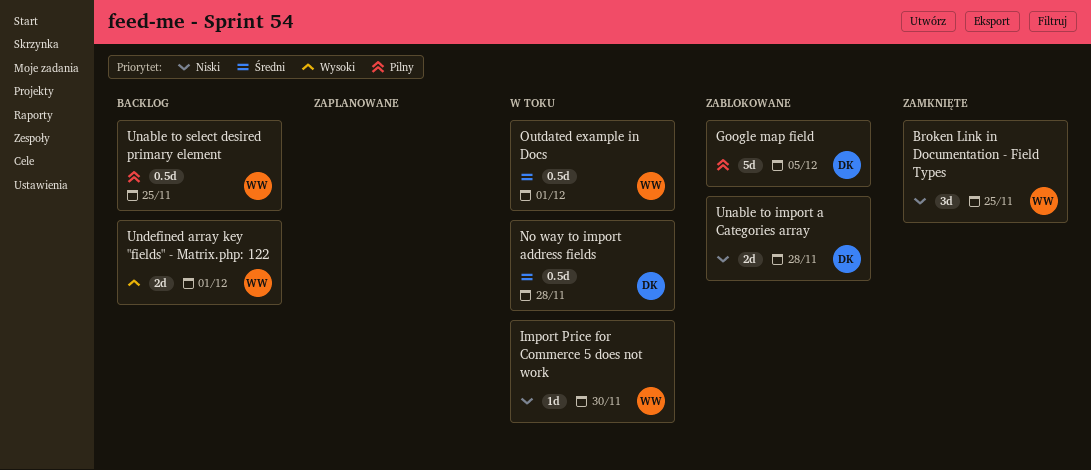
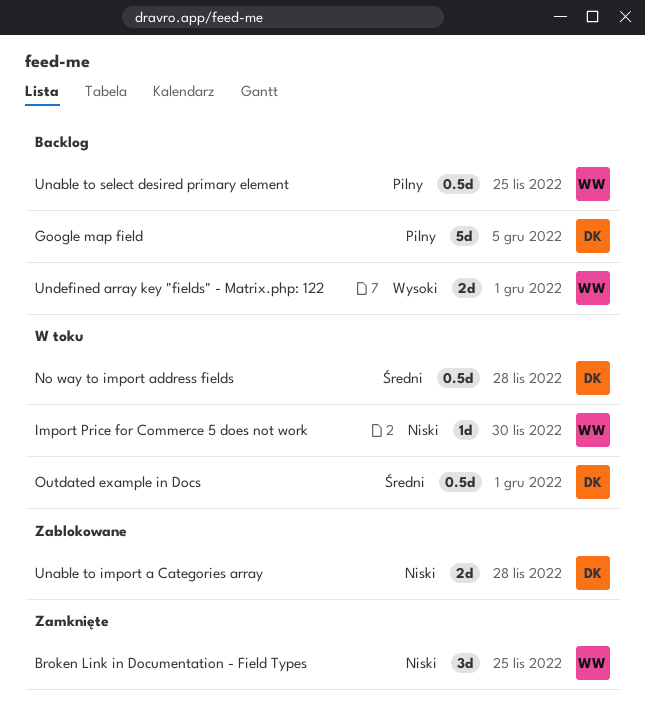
Google map field, status: Zablokowane -> Backlog
Outdated example in Docs, owner: WW -> DK

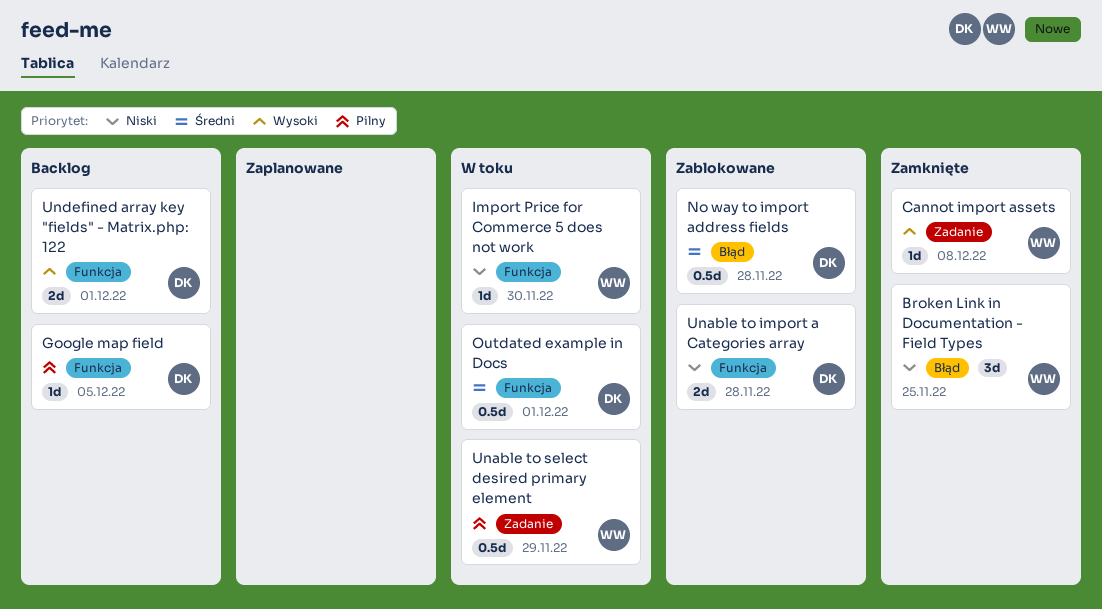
Cannot import assets: none -> present
Google map field, estimate: 5d -> 1d
No way to import address fields, status: W toku -> Zablokowane
Unable to select desired primary element, status: Backlog -> W toku
Unable to select desired primary element, due: Nov 25 -> Nov 29
Undefined array key "fields" - Matrix.php: 122, owner: WW -> DK

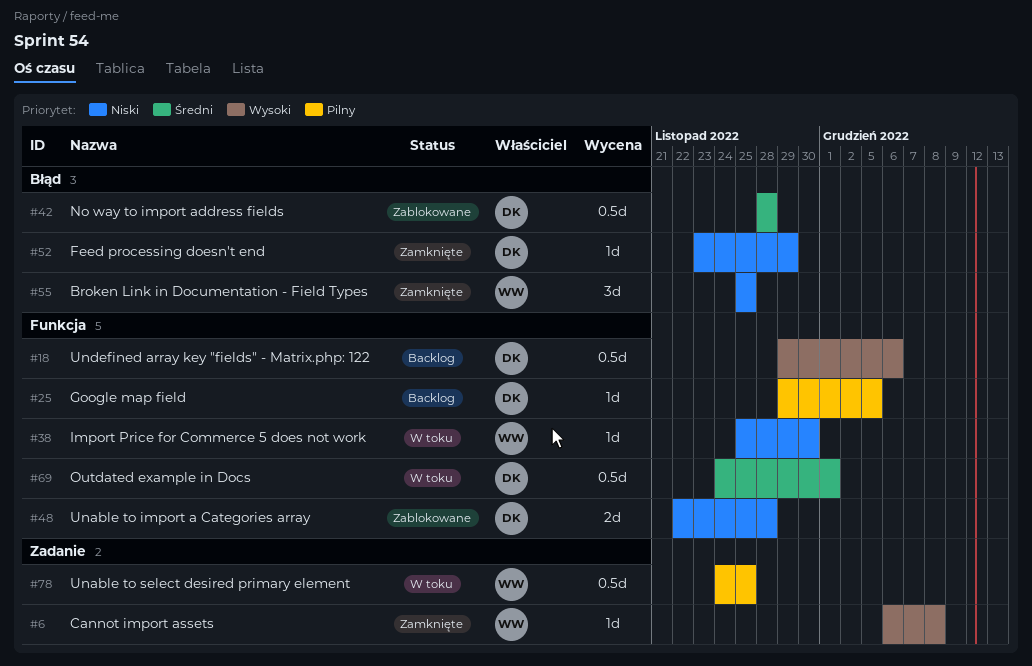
Feed processing doesn't end: none -> present
Unable to select desired primary element, due: Nov 29 -> Nov 25
Undefined array key "fields" - Matrix.php: 122, estimate: 2d -> 0.5d
Undefined array key "fields" - Matrix.php: 122, due: Dec 1 -> Dec 6

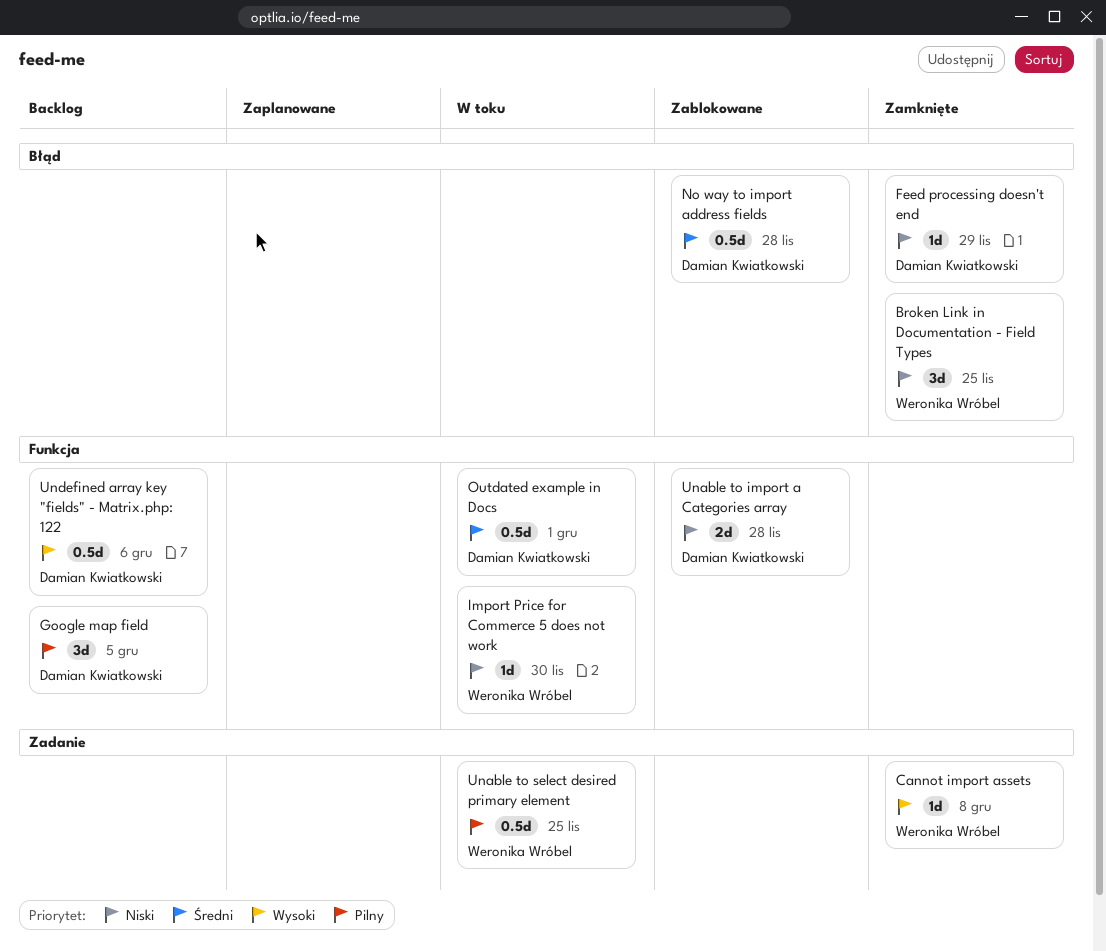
Google map field, estimate: 1d -> 3d

